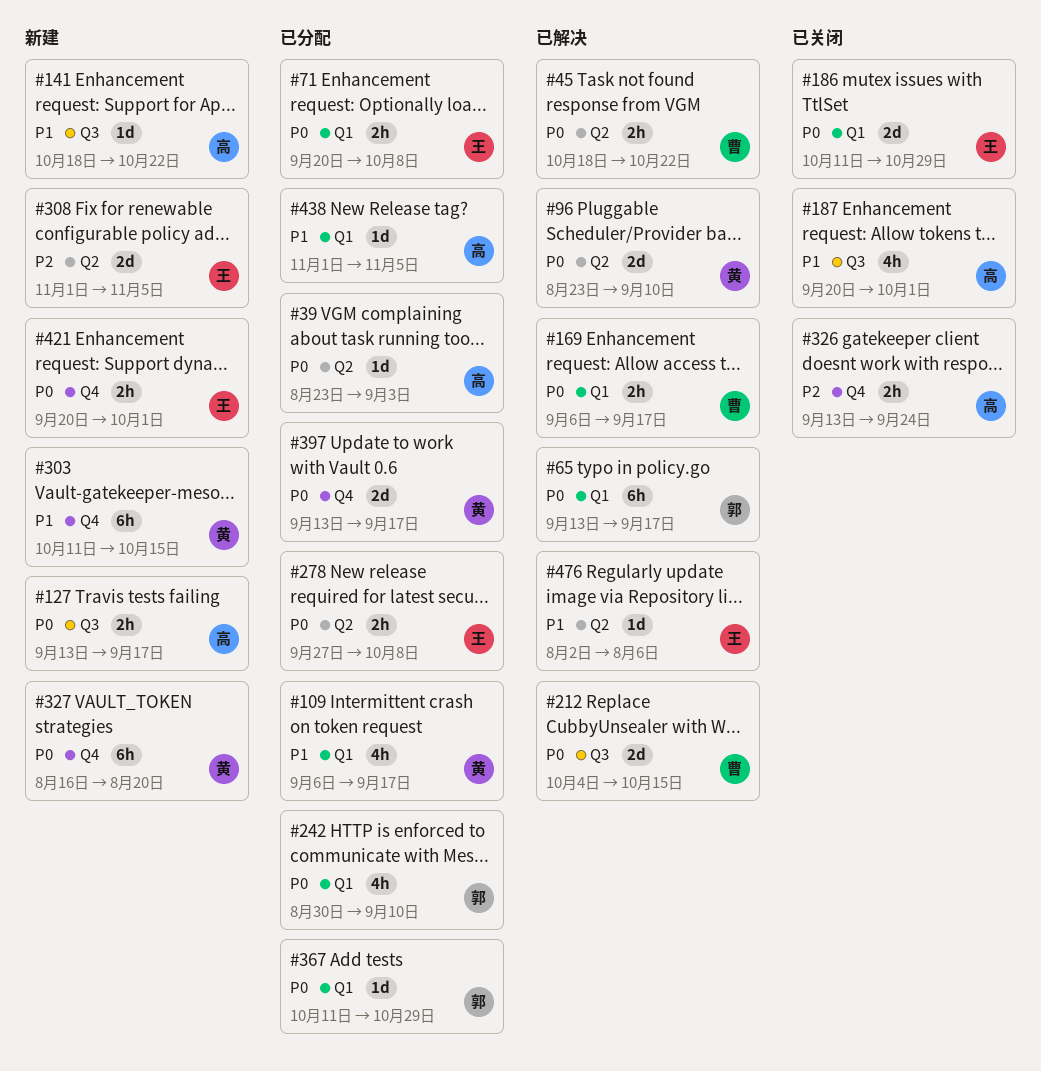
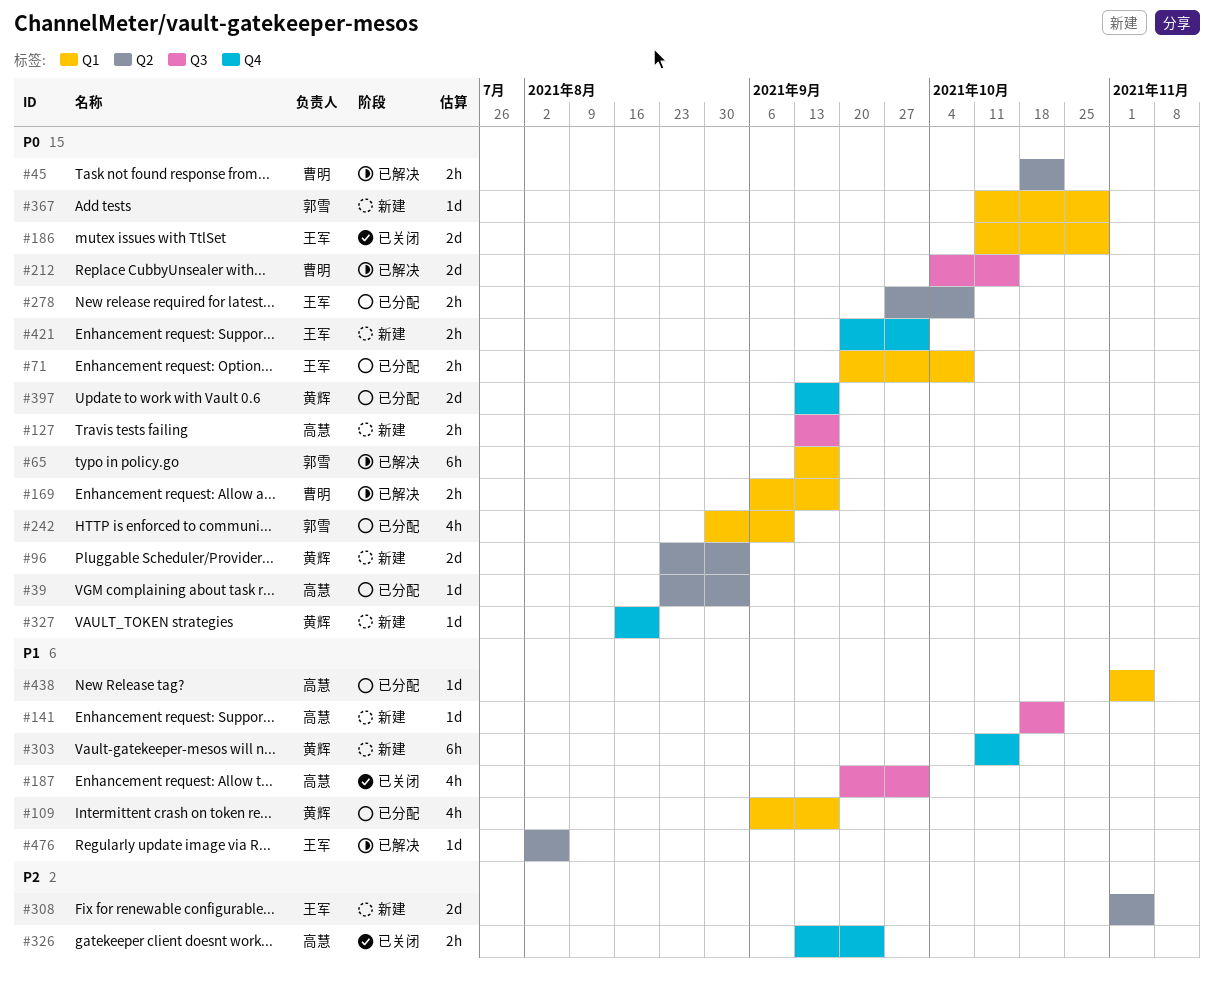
#96, status: 已解决 -> 新建
#96, due: Sep 10 -> Sep 3
#327, estimate: 6h -> 1d
#367, status: 已分配 -> 新建

